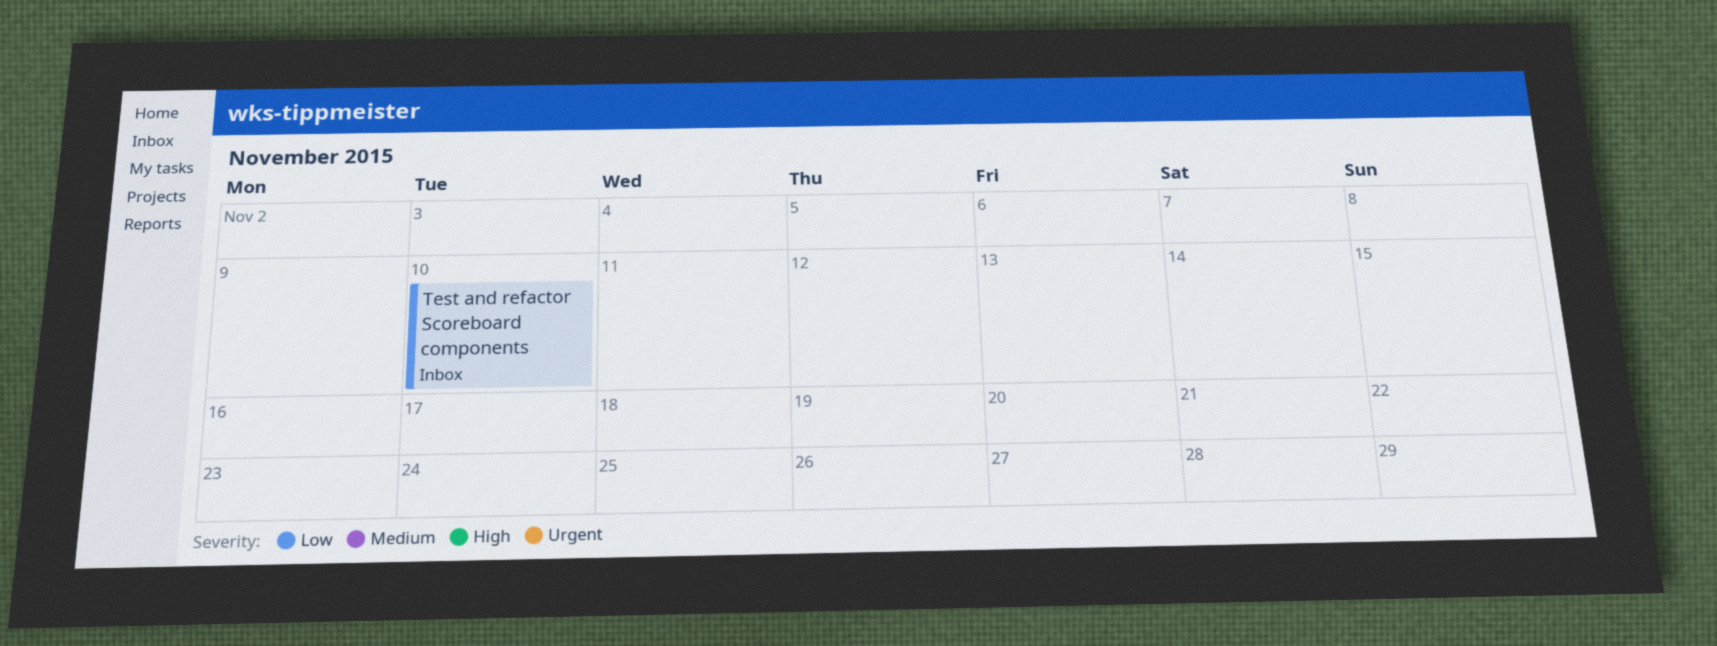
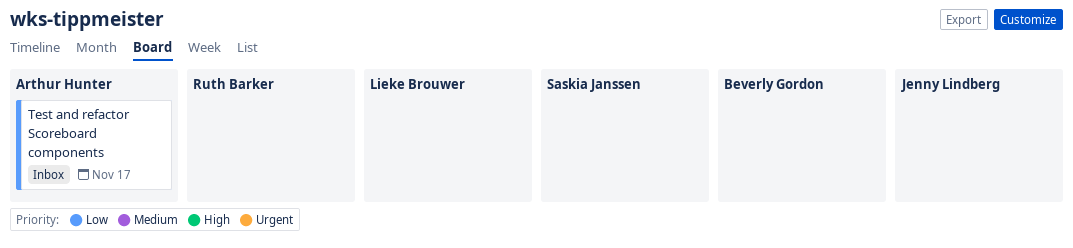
Test and refactor Scoreboard components, due: Nov 10 -> Nov 17

